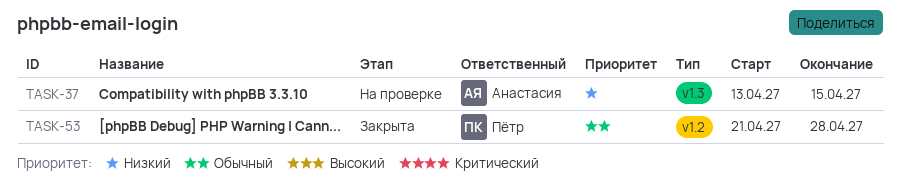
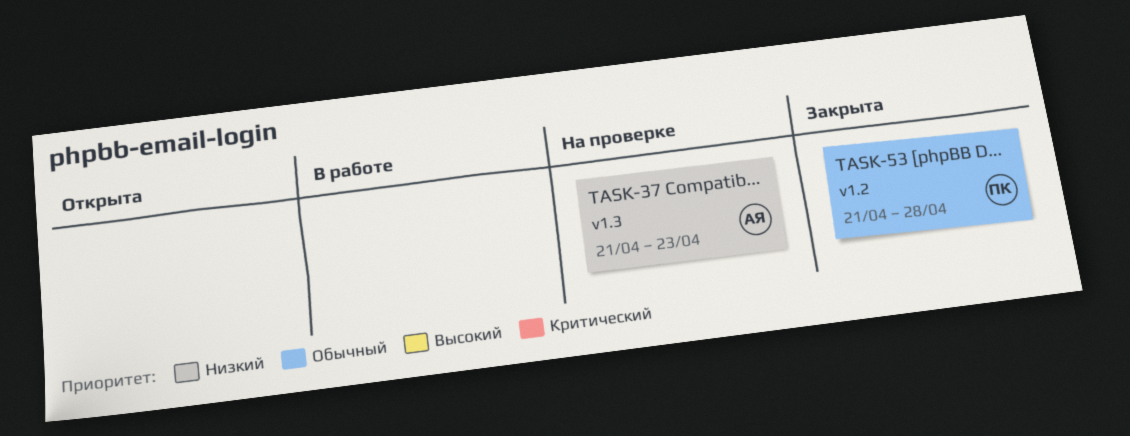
TASK-37, start: Apr 13 -> Apr 21
TASK-37, due: Apr 15 -> Apr 23

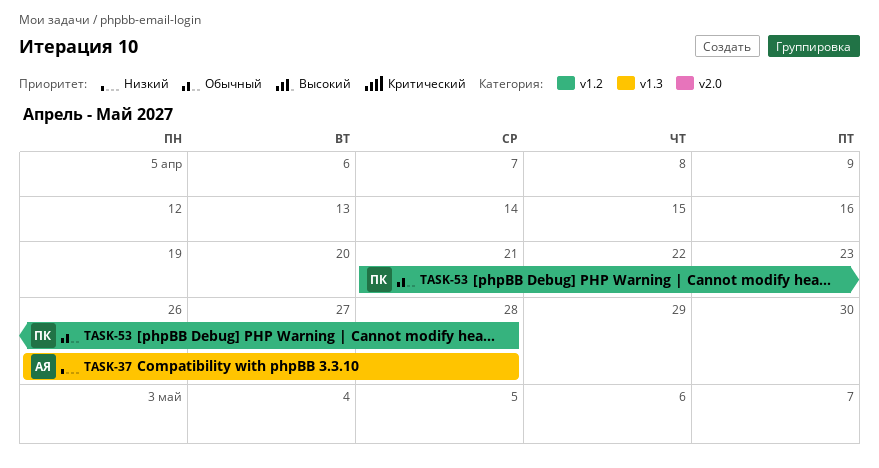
TASK-37, start: Apr 21 -> Apr 26
TASK-37, due: Apr 23 -> Apr 28

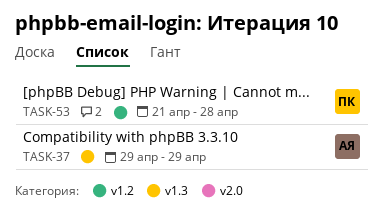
TASK-37, start: Apr 26 -> Apr 29
TASK-37, due: Apr 28 -> Apr 29

